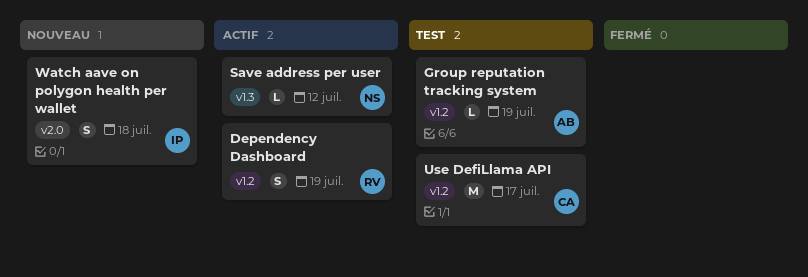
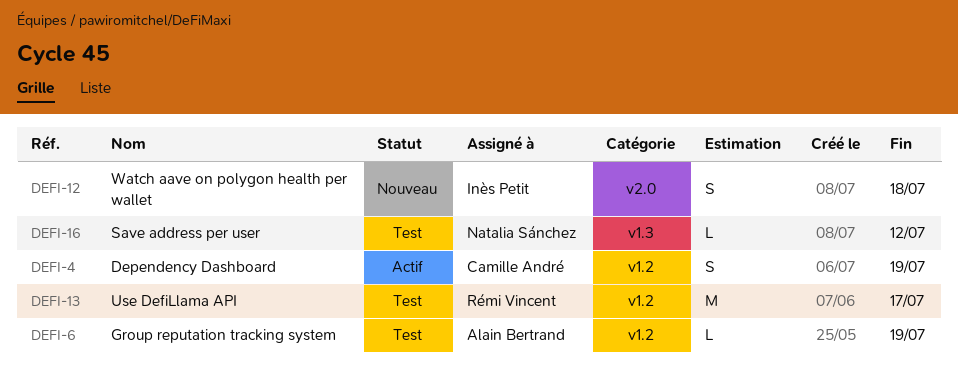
Dependency Dashboard, owner: Rémi Vincent -> Camille André
Save address per user, status: Actif -> Test
Use DefiLlama API, owner: Camille André -> Rémi Vincent

